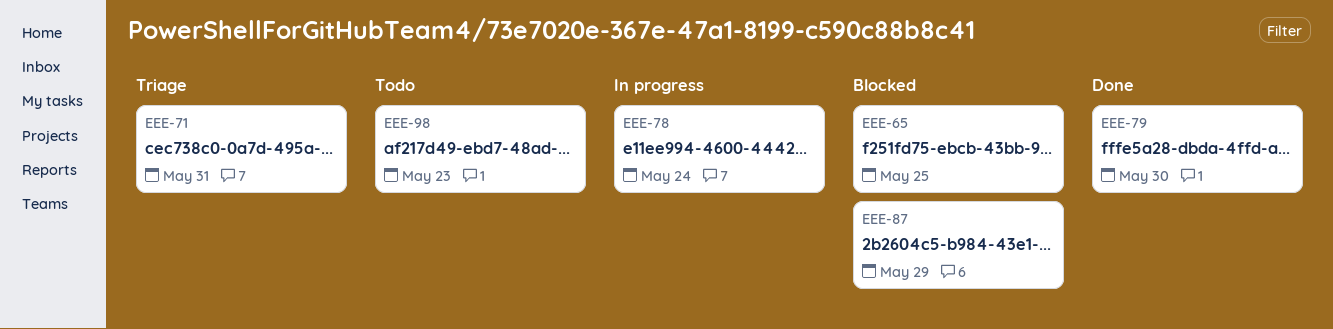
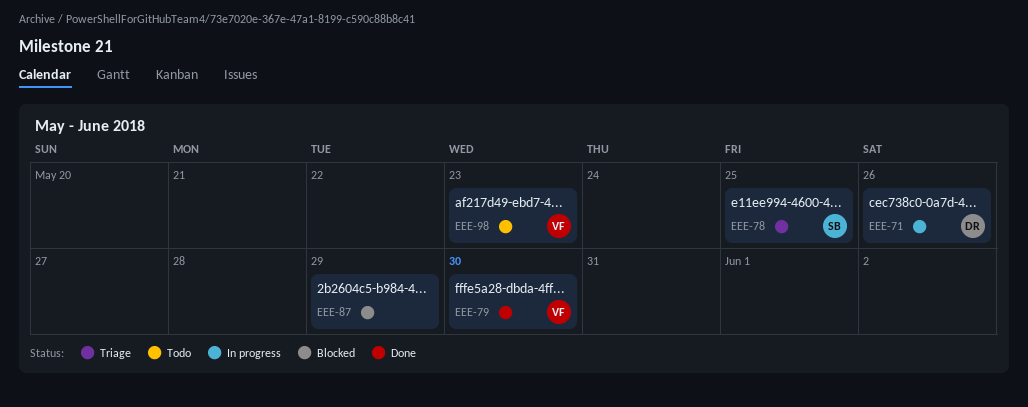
EEE-65: present -> none
EEE-71, status: Triage -> In progress
EEE-71, due: May 31 -> May 26
EEE-78, status: In progress -> Triage
EEE-78, due: May 24 -> May 25

